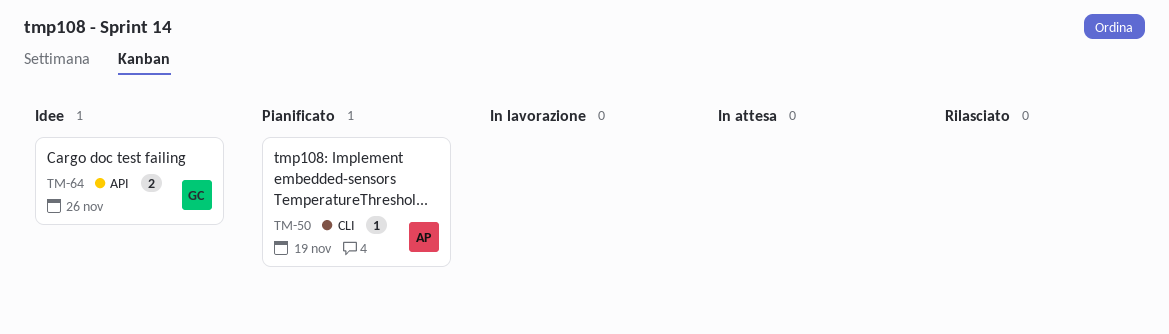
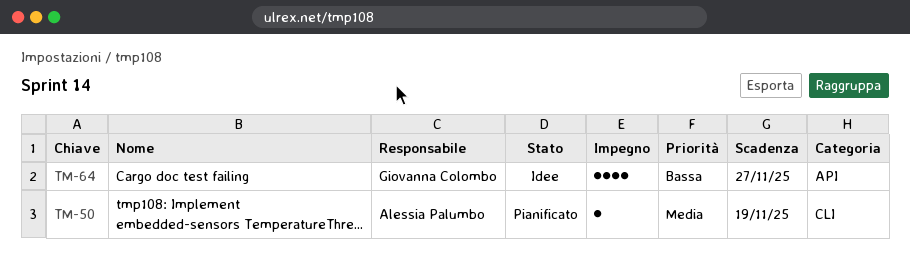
TM-64, estimate: 2 -> 4
TM-64, due: Nov 26 -> Nov 27

